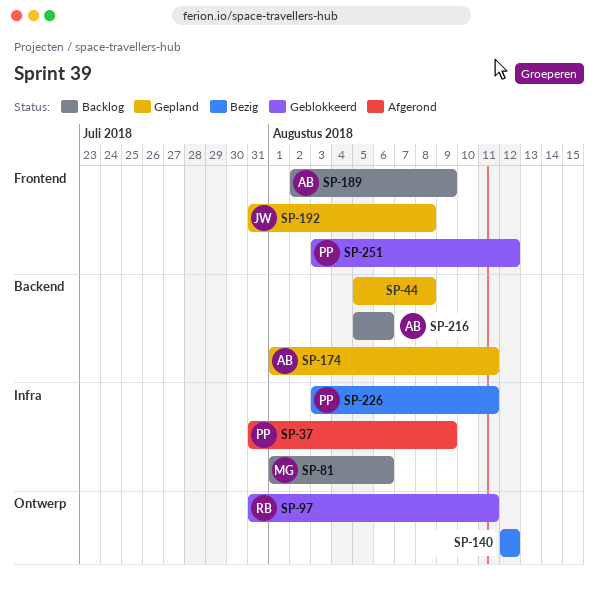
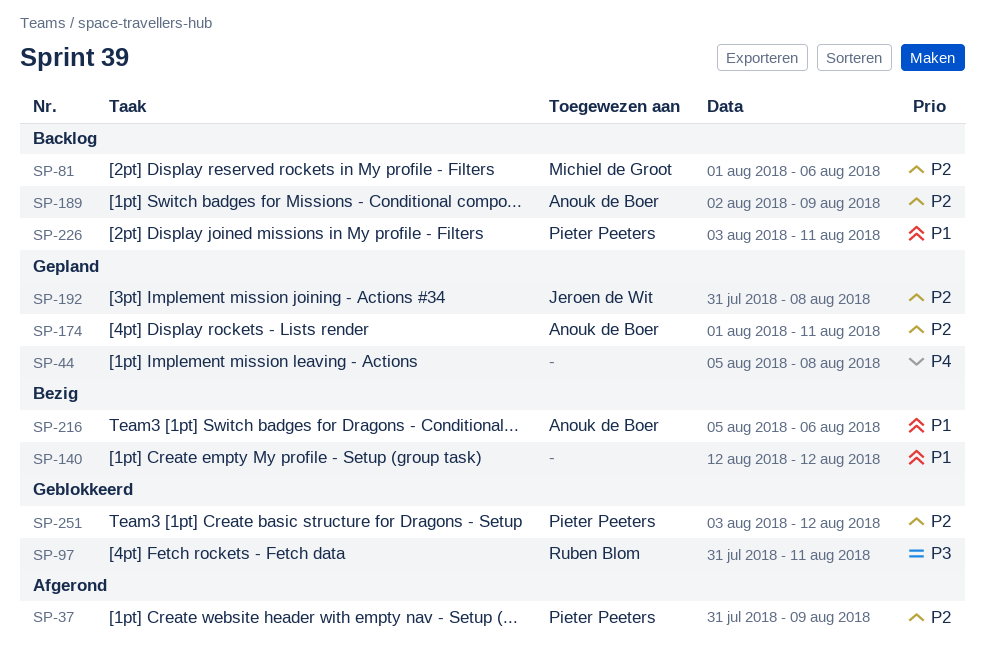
SP-216, status: Backlog -> Bezig
SP-226, status: Bezig -> Backlog

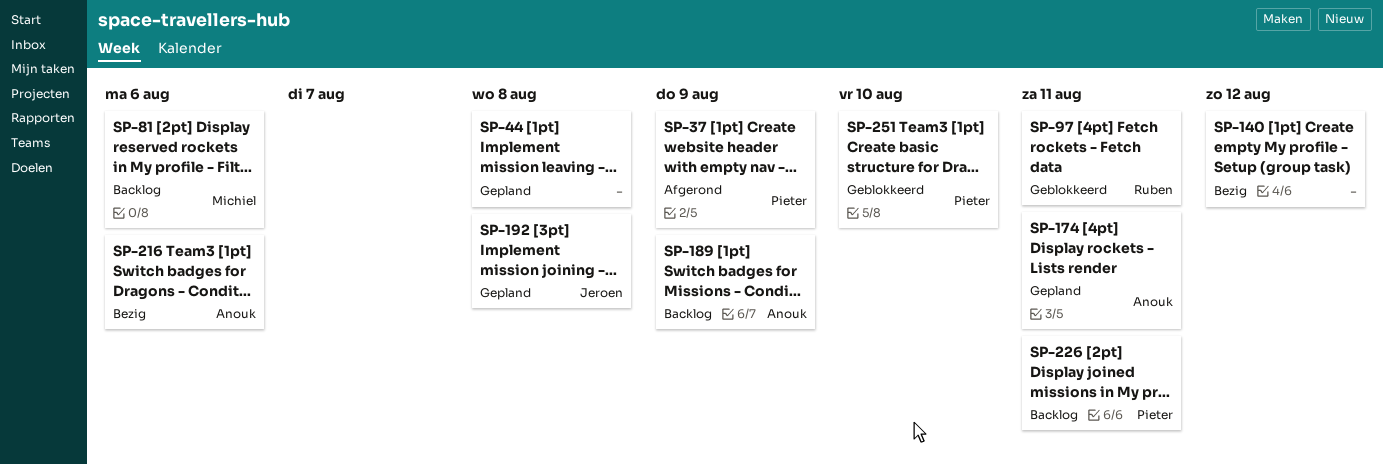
SP-251, due: Aug 12 -> Aug 10

